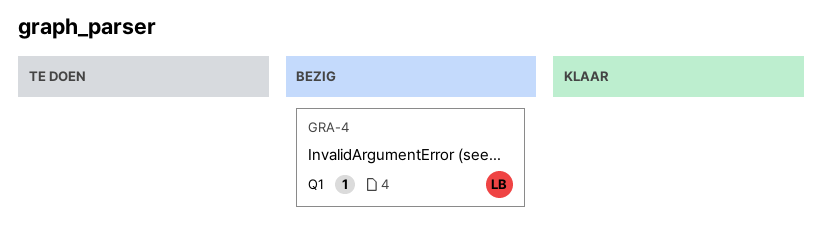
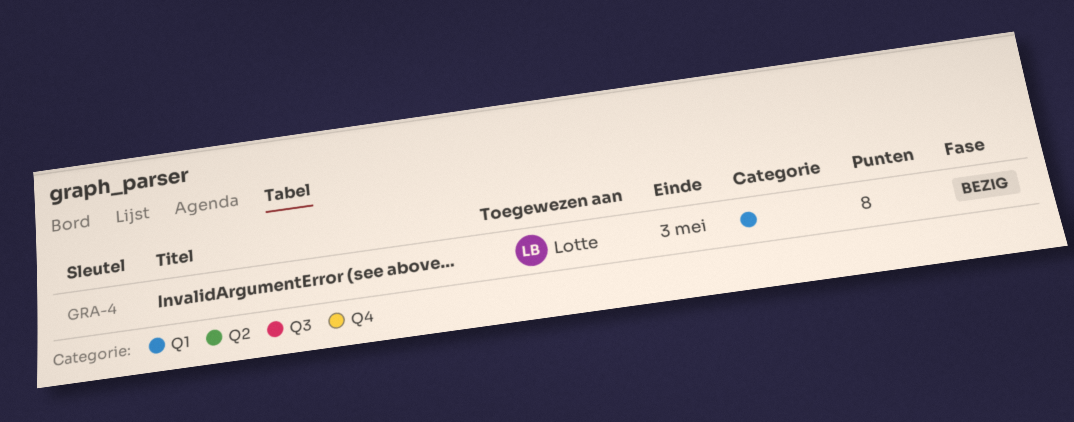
GRA-4, estimate: 1 -> 8

